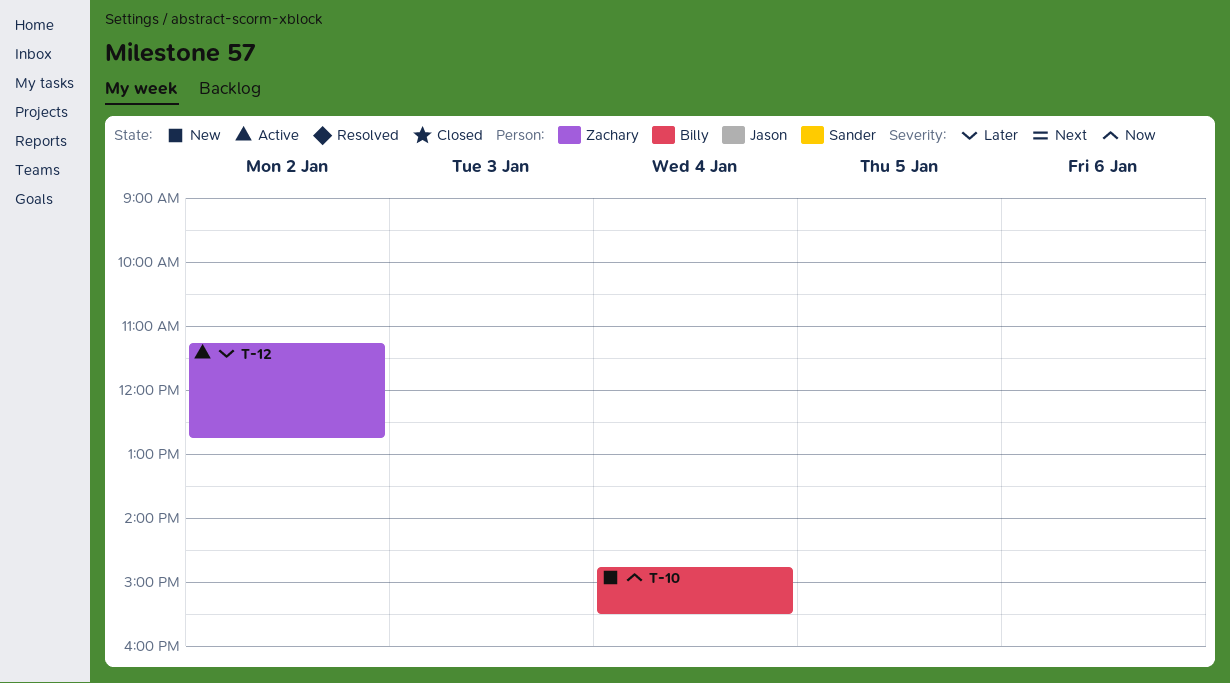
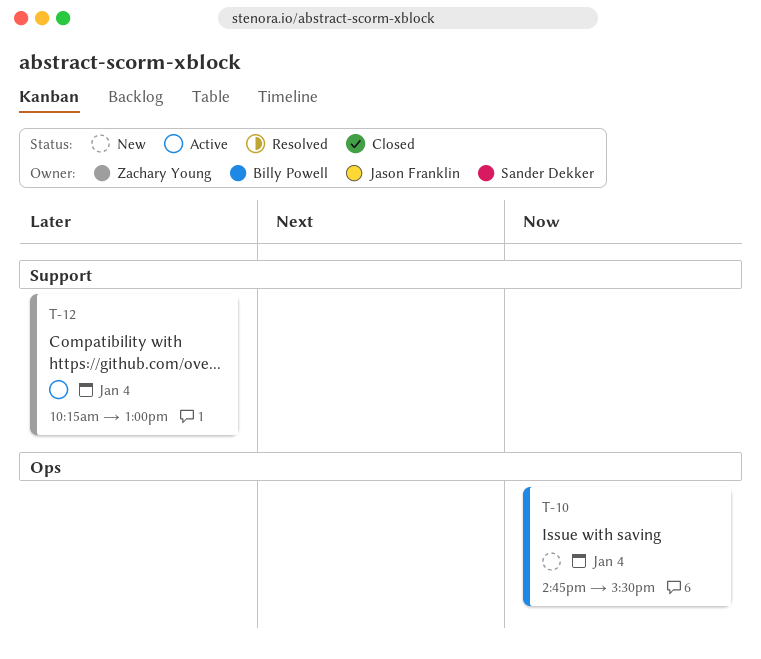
T-12, day: Jan 2 -> Jan 4
T-12, begins: 11:15 -> 10:15
T-12, ends: 12:45 -> 13:00

